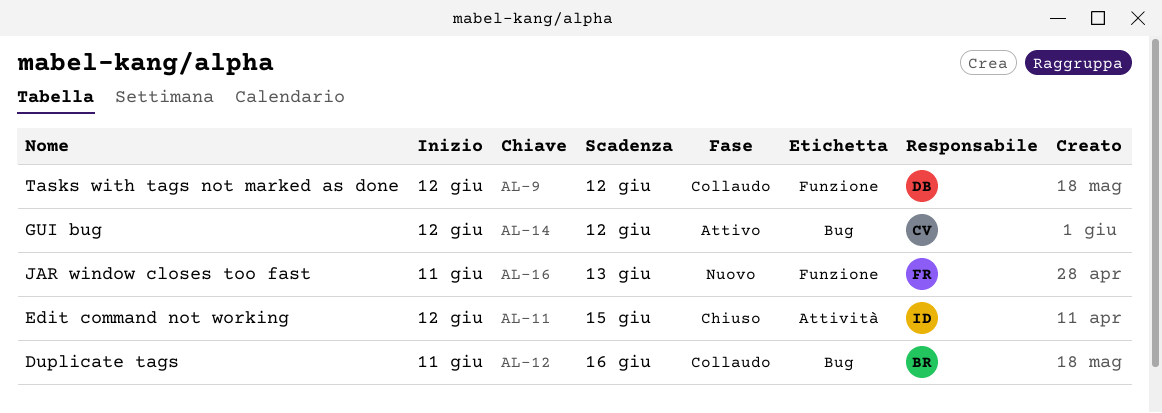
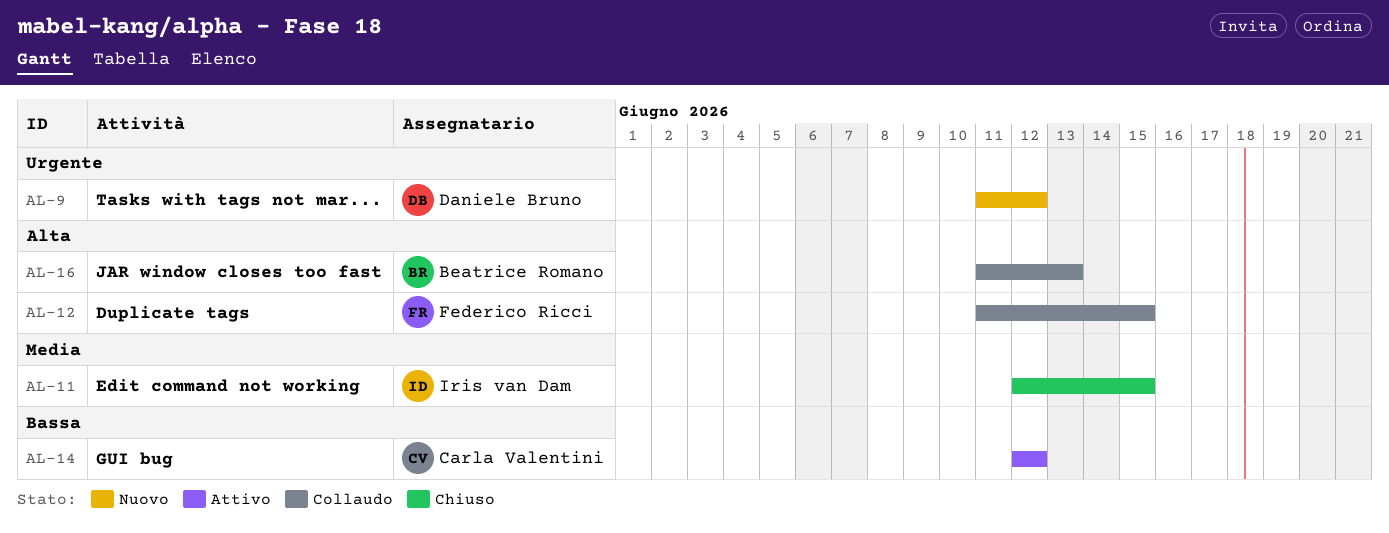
AL-9, status: Collaudo -> Nuovo
AL-9, start: Jun 12 -> Jun 11
AL-12, owner: Beatrice Romano -> Federico Ricci
AL-12, due: Jun 16 -> Jun 15
AL-16, status: Nuovo -> Collaudo
AL-16, owner: Federico Ricci -> Beatrice Romano

